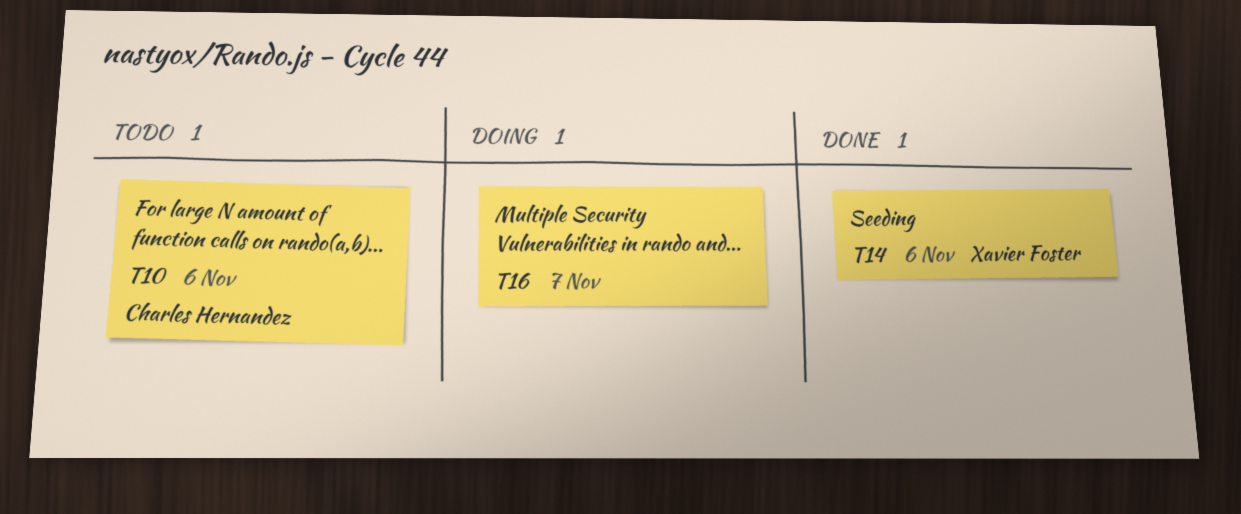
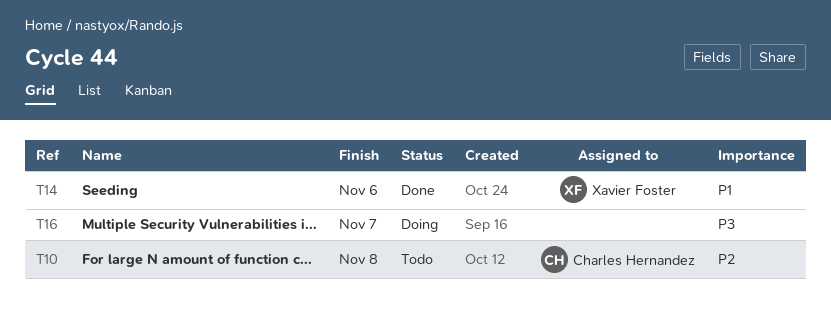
T10, due: Nov 6 -> Nov 8

